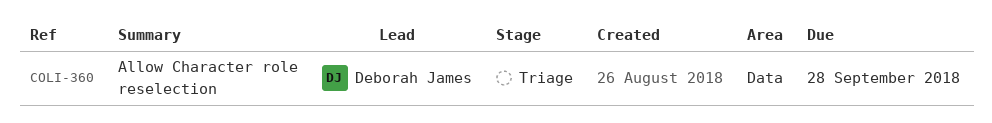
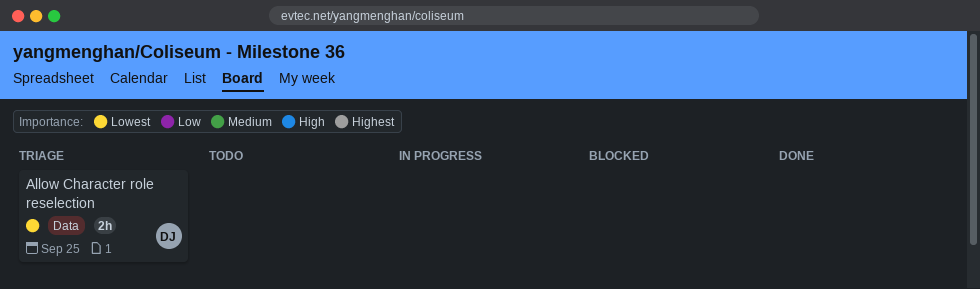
Allow Character role reselection, due: Sep 28 -> Sep 25

